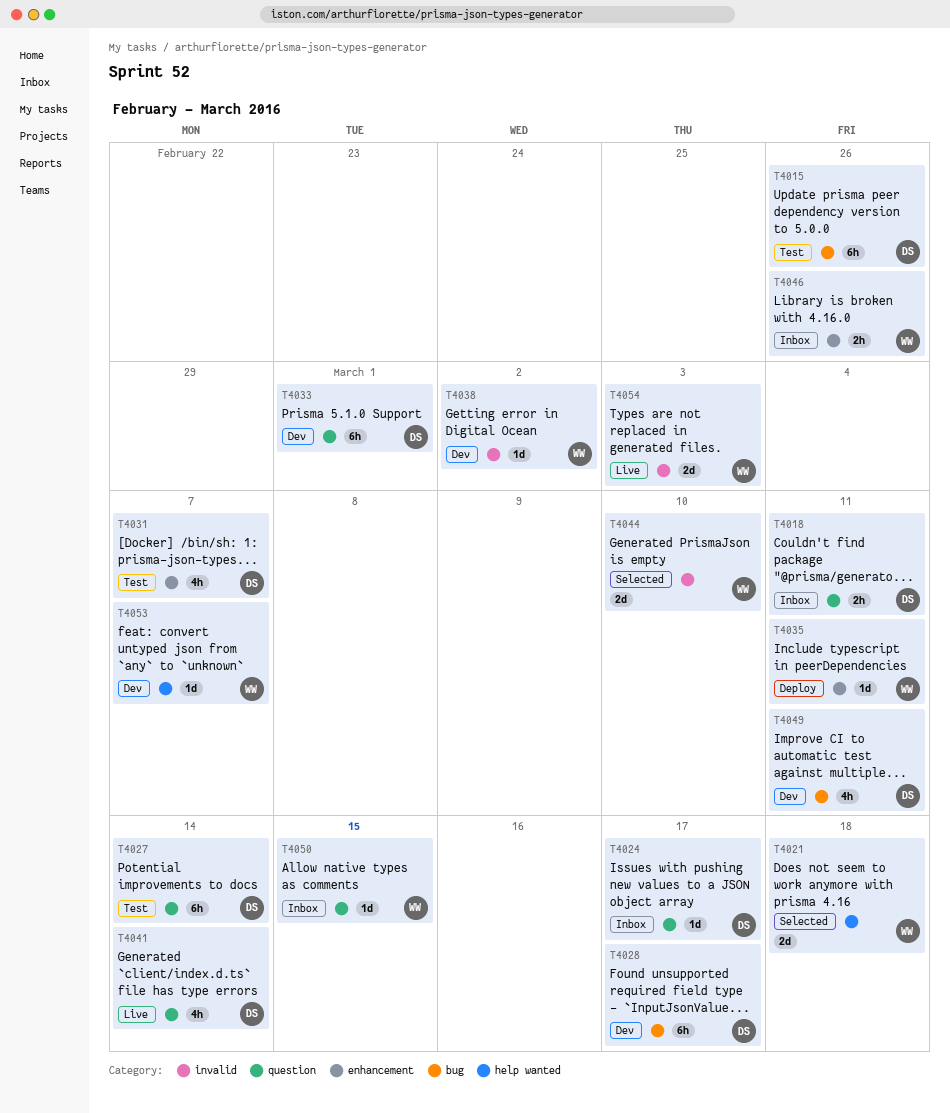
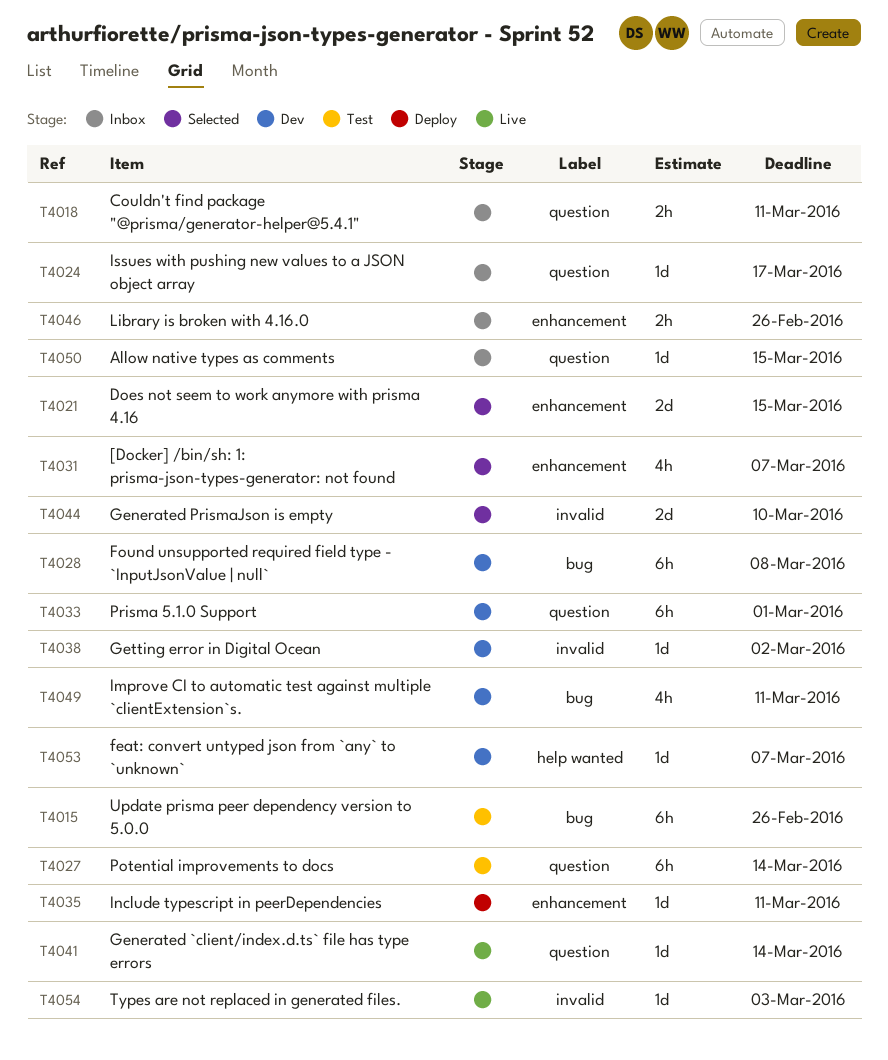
T4021, label: help wanted -> enhancement
T4021, due: Mar 18 -> Mar 15
T4028, due: Mar 17 -> Mar 8
T4031, status: Test -> Selected
T4041, estimate: 4h -> 1d
T4054, estimate: 2d -> 1d

